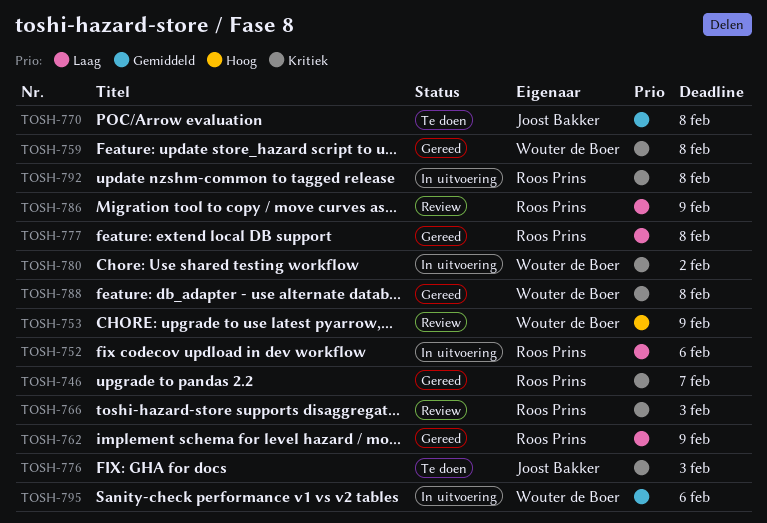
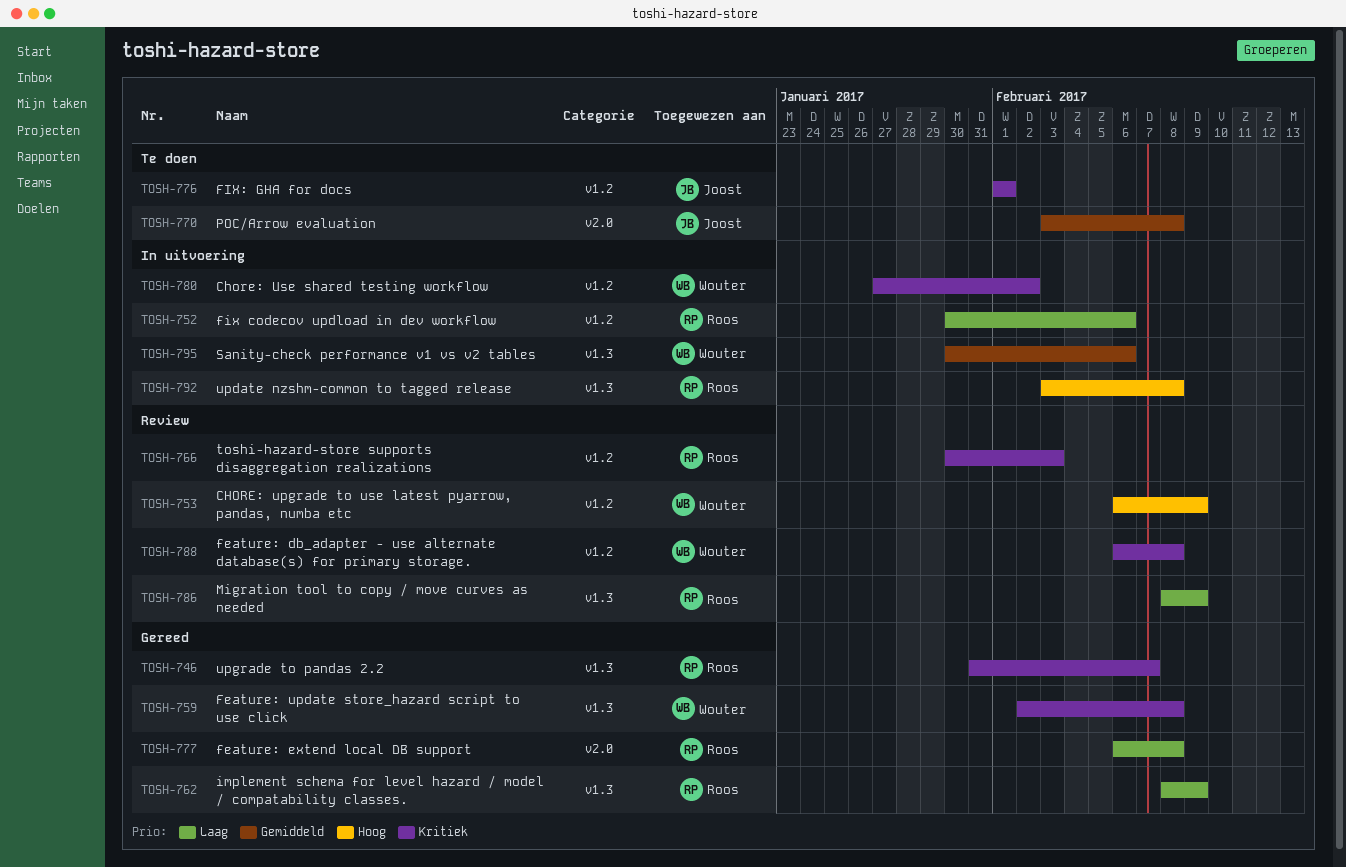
TOSH-776, due: Feb 3 -> Feb 1
TOSH-788, status: Gereed -> Review
TOSH-792, priority: Kritiek -> Hoog

